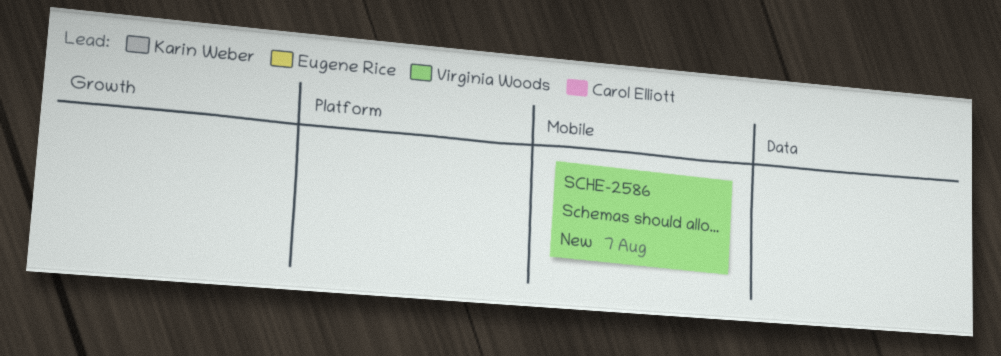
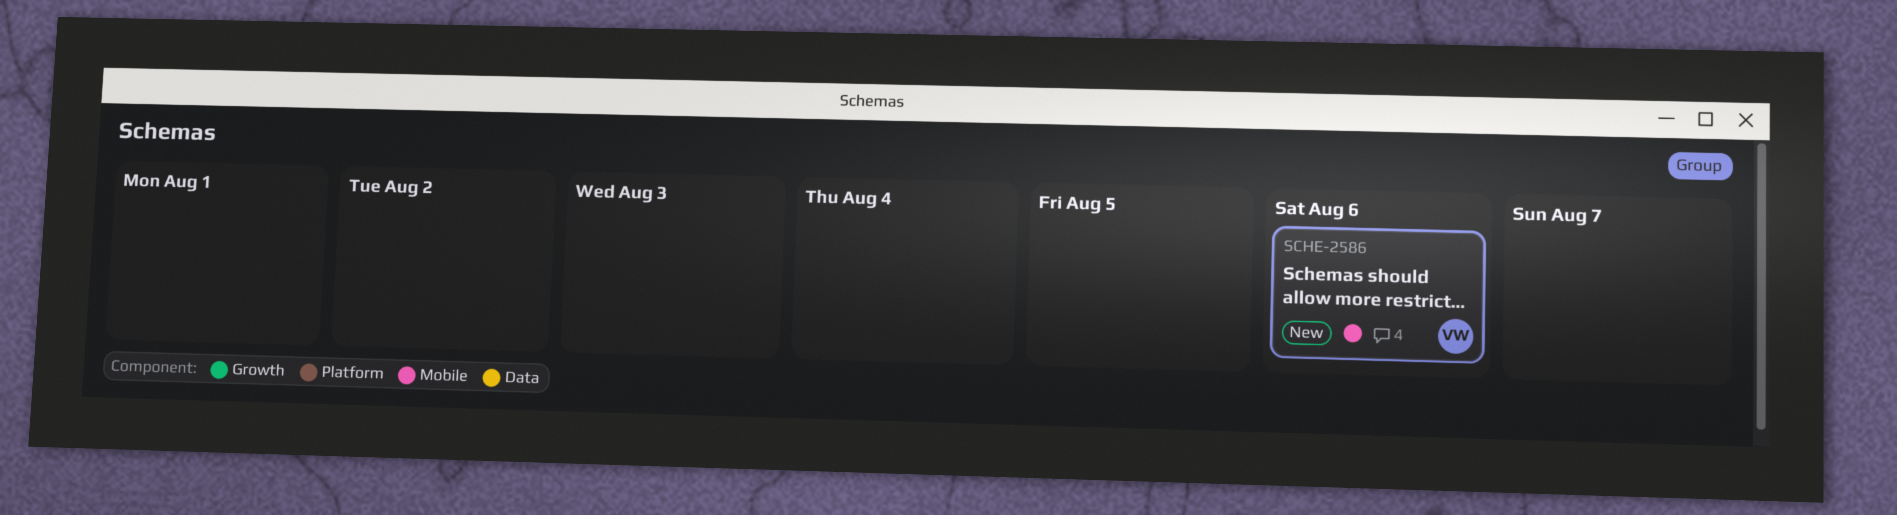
SCHE-2586, due: Aug 7 -> Aug 6

